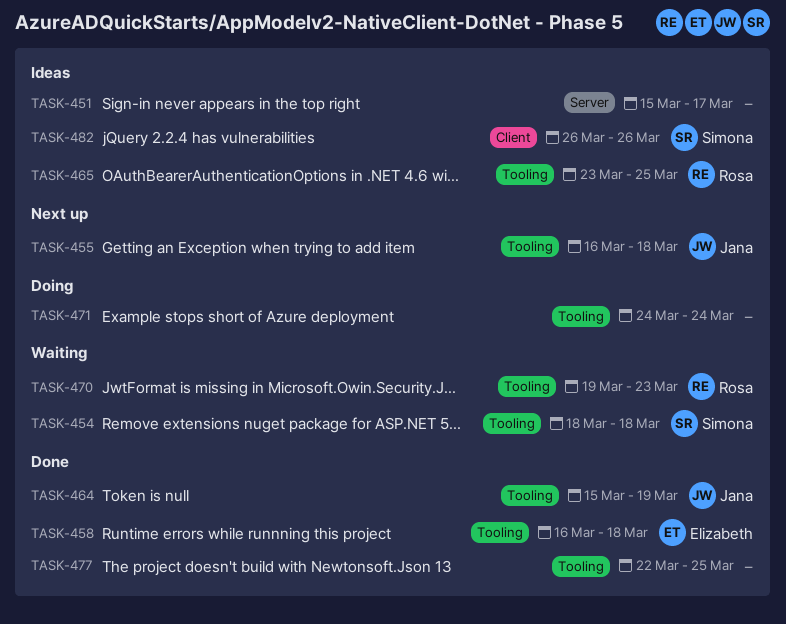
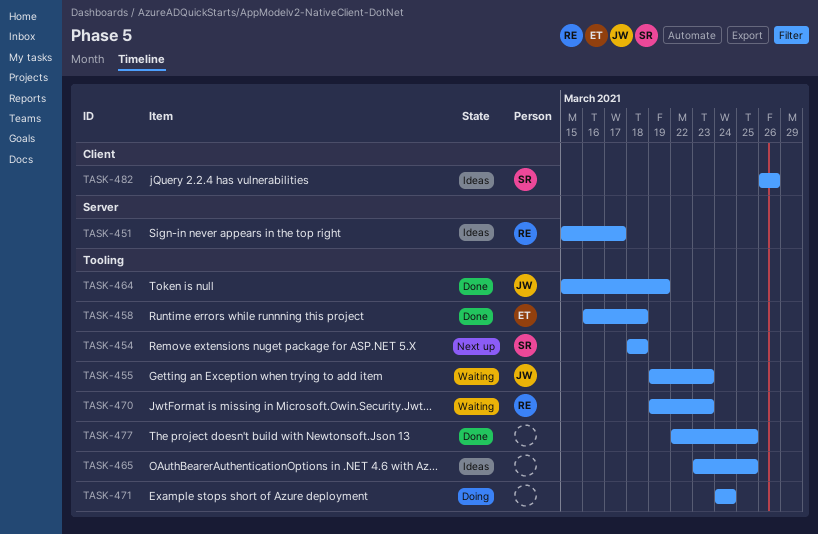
TASK-451, owner: none -> Rosa
TASK-454, status: Waiting -> Next up
TASK-455, status: Next up -> Waiting
TASK-455, start: Mar 16 -> Mar 19
TASK-455, due: Mar 18 -> Mar 23
TASK-465, owner: Rosa -> none

